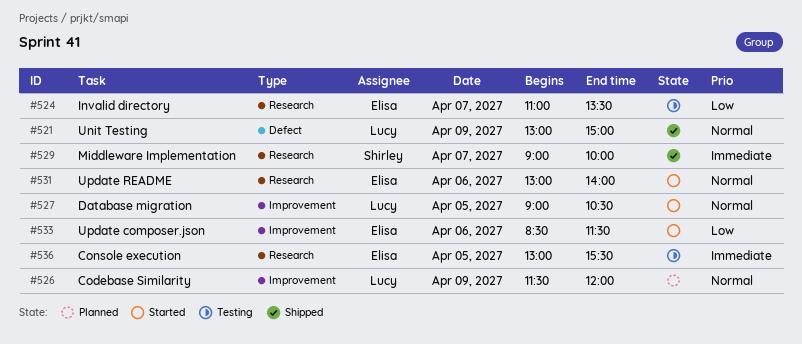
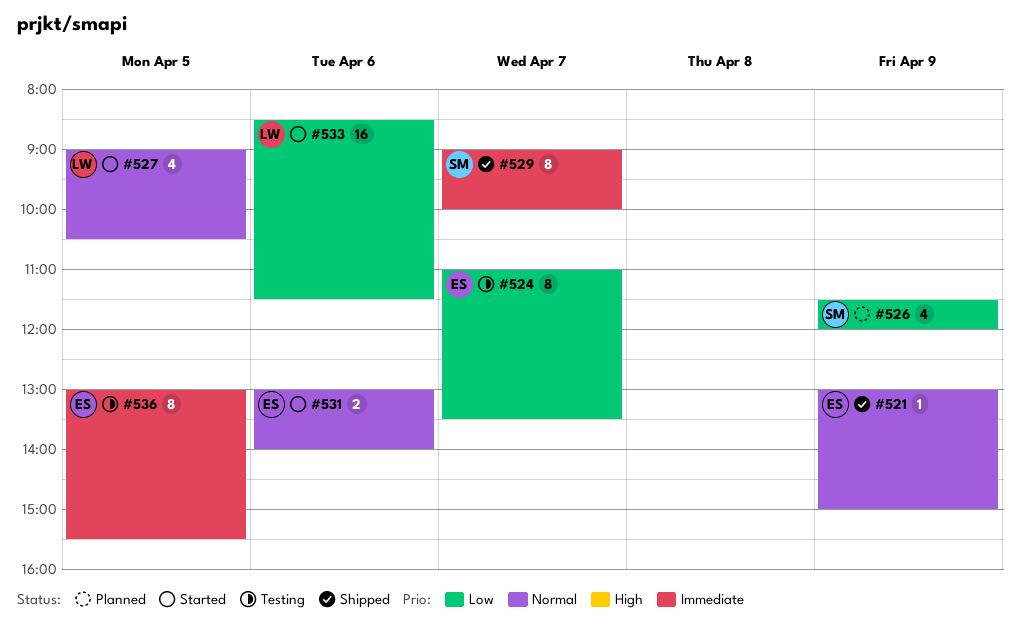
#521, owner: Lucy -> Elisa
#526, owner: Lucy -> Shirley
#526, priority: Normal -> Low
#533, owner: Elisa -> Lucy

